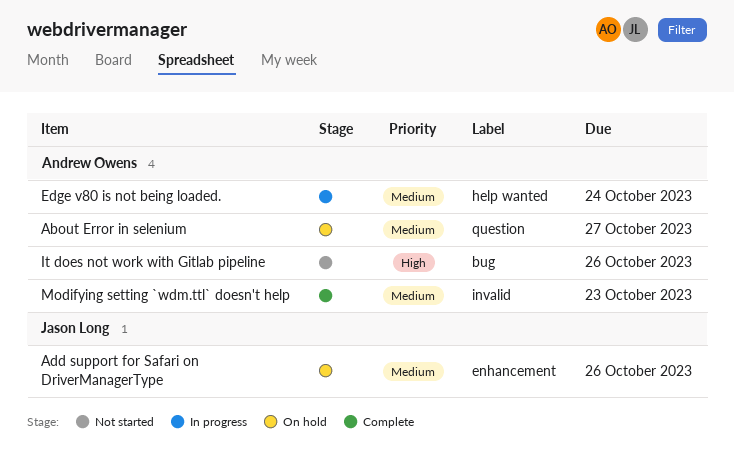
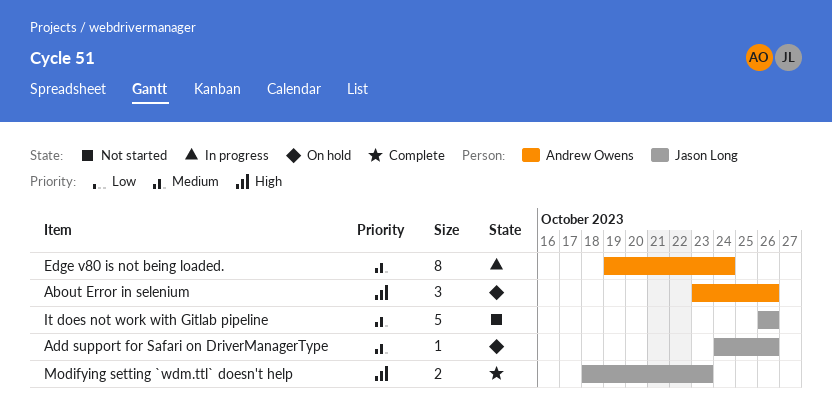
About Error in selenium, priority: Medium -> High
About Error in selenium, due: Oct 27 -> Oct 26
It does not work with Gitlab pipeline, owner: Andrew Owens -> Jason Long
It does not work with Gitlab pipeline, priority: High -> Medium
Modifying setting `wdm.ttl` doesn't help, owner: Andrew Owens -> Jason Long
Modifying setting `wdm.ttl` doesn't help, priority: Medium -> High

